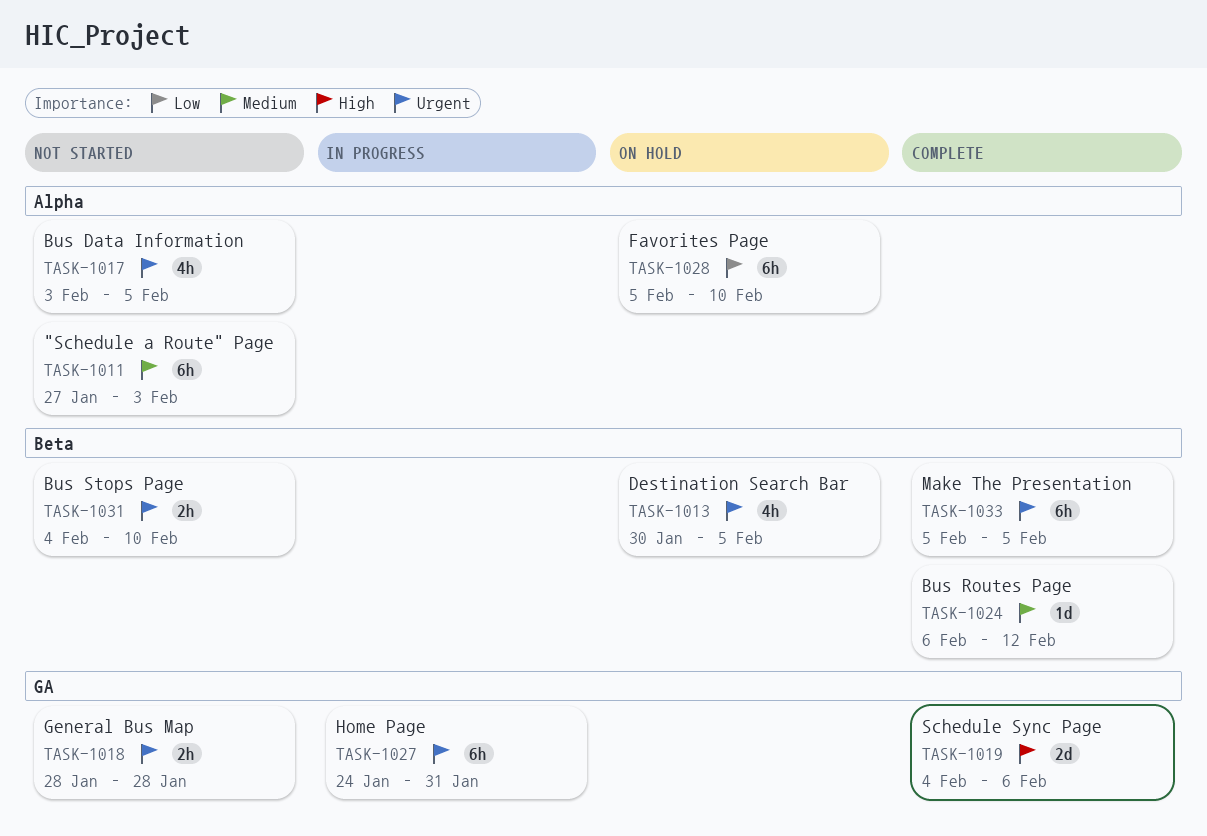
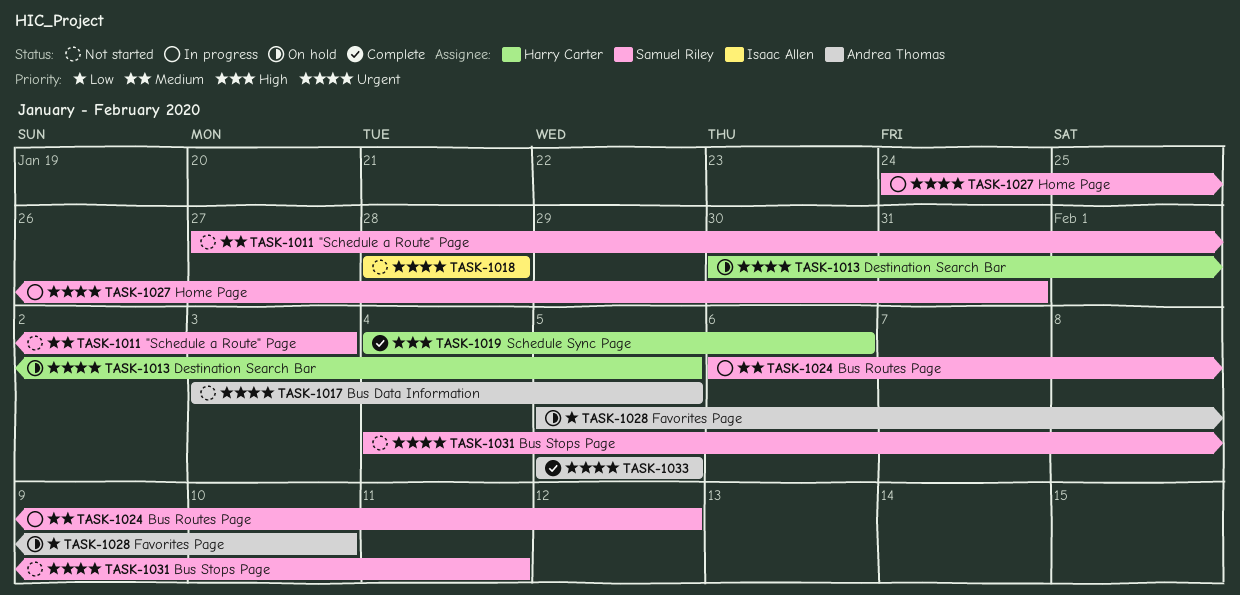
TASK-1024, status: Complete -> In progress
TASK-1031, due: Feb 10 -> Feb 11

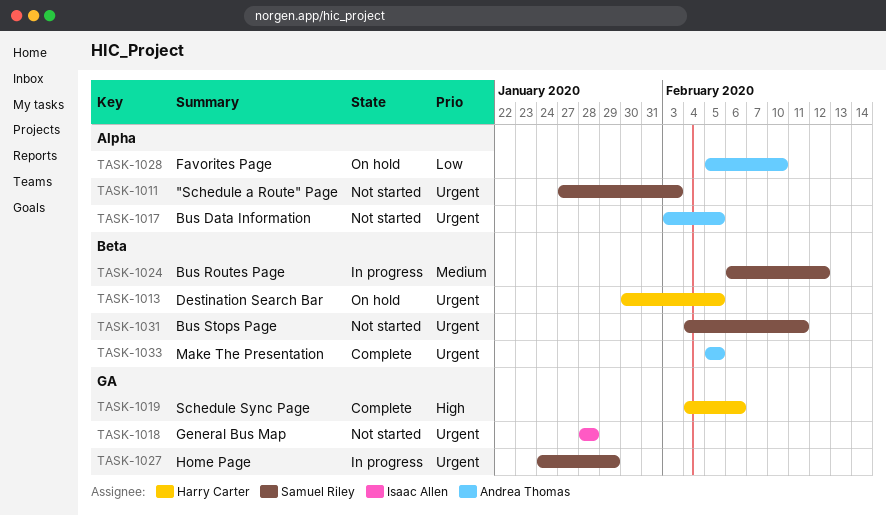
TASK-1011, priority: Medium -> Urgent
TASK-1027, due: Jan 31 -> Jan 29

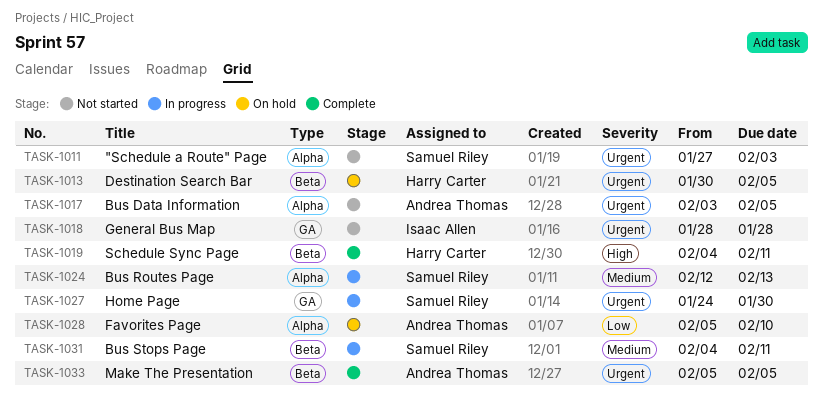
TASK-1019, label: GA -> Beta
TASK-1019, due: Feb 6 -> Feb 11
TASK-1024, label: Beta -> Alpha
TASK-1024, start: Feb 6 -> Feb 12
TASK-1024, due: Feb 12 -> Feb 13
TASK-1027, due: Jan 29 -> Jan 30
TASK-1031, status: Not started -> In progress
TASK-1031, priority: Urgent -> Medium

